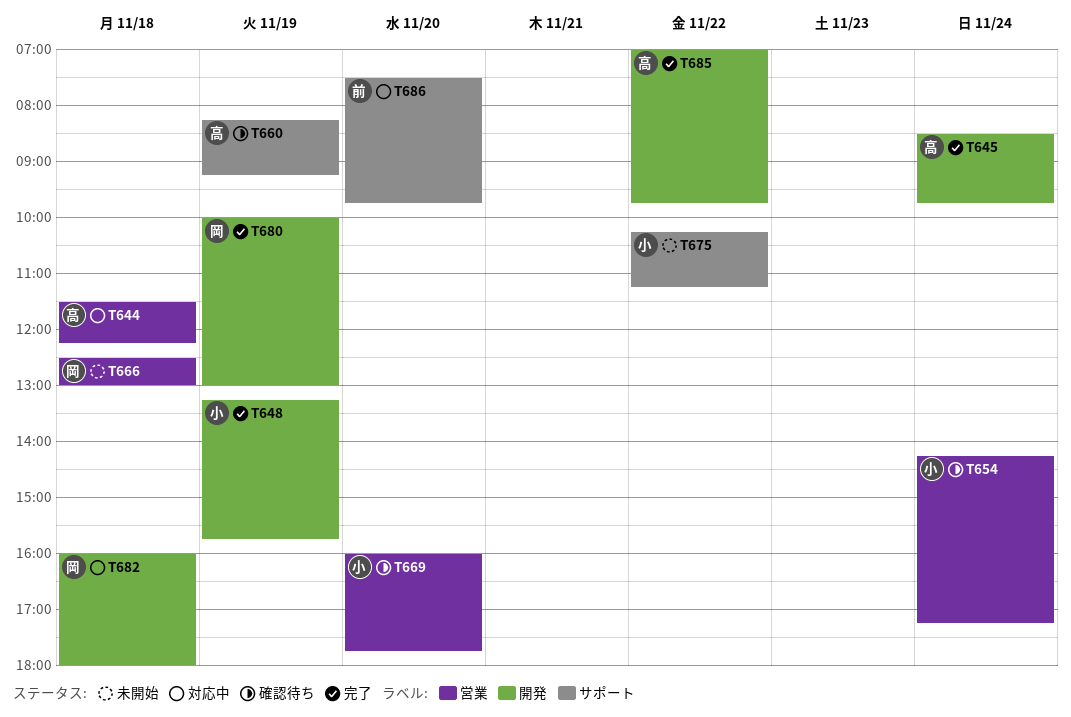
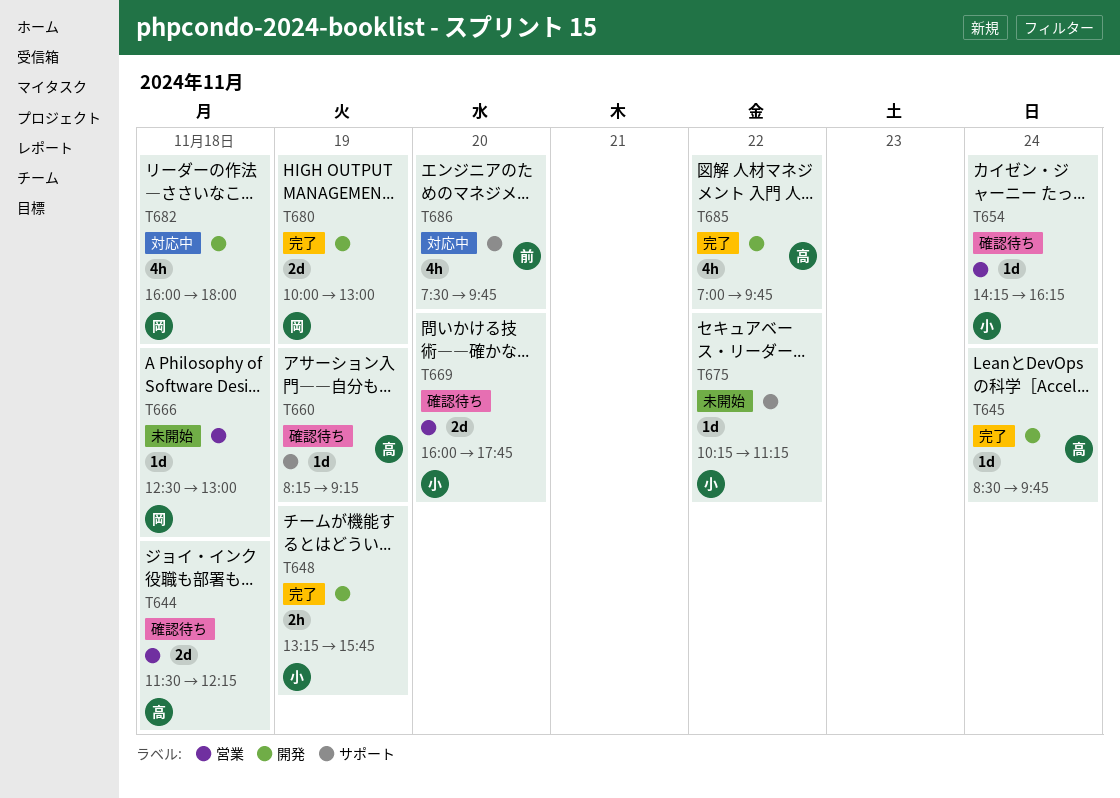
T644, status: 対応中 -> 確認待ち
T654, ends: 17:15 -> 16:15

